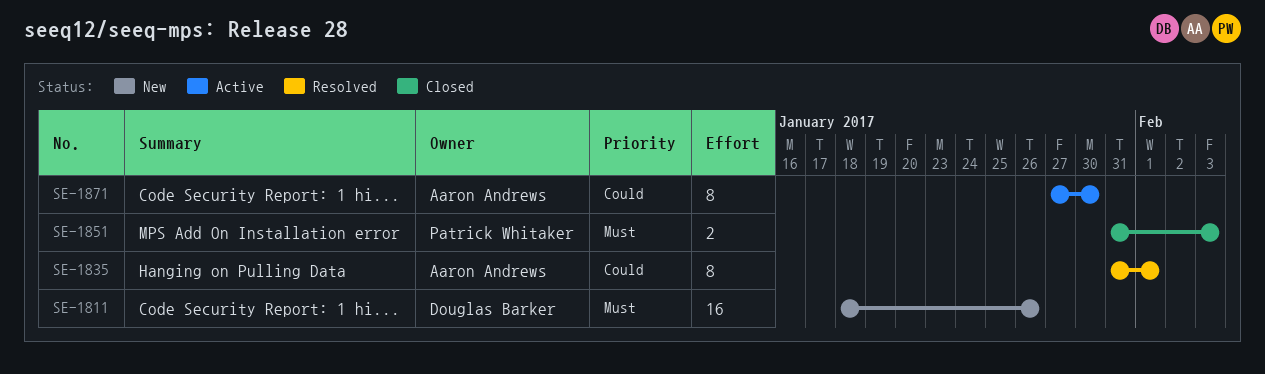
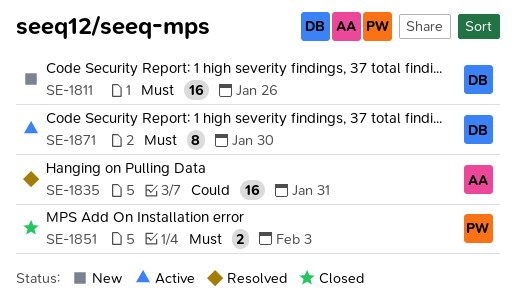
SE-1835, estimate: 8 -> 16
SE-1835, due: Feb 1 -> Jan 31
SE-1871, owner: Aaron Andrews -> Douglas Barker
SE-1871, priority: Could -> Must

